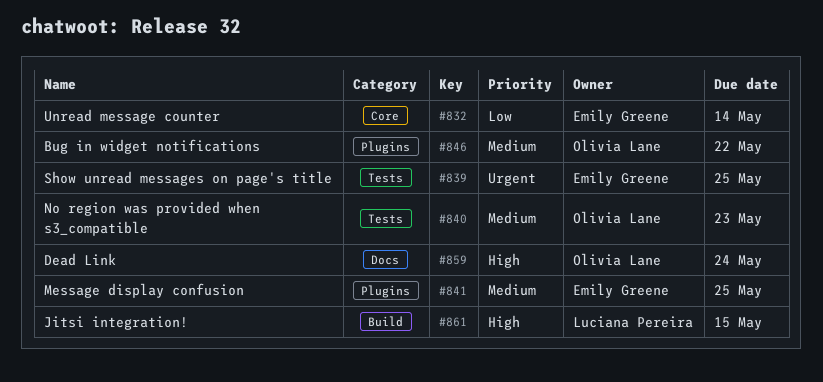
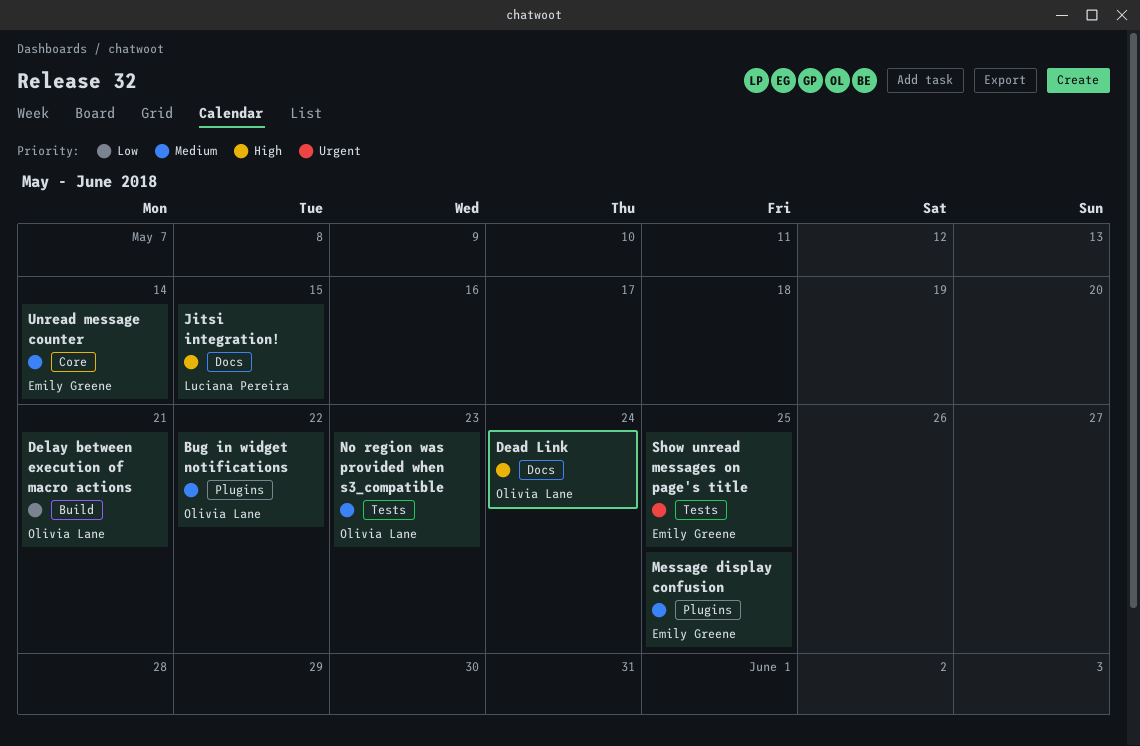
Delay between execution of macro actions: none -> present
Jitsi integration!, label: Build -> Docs
Unread message counter, priority: Low -> Medium

